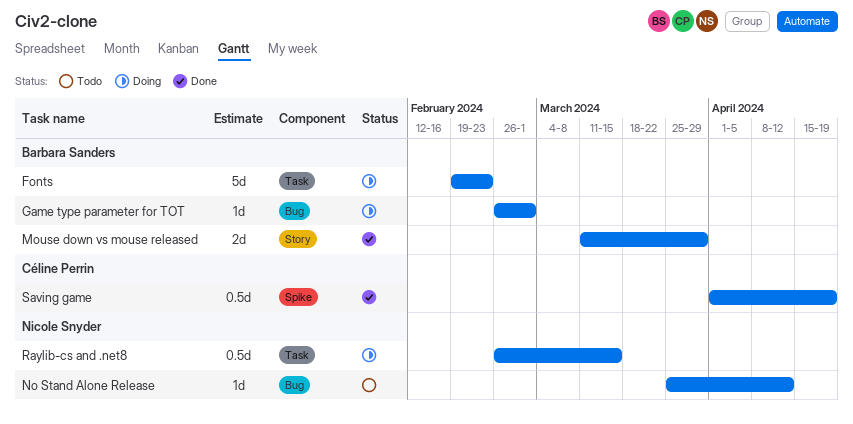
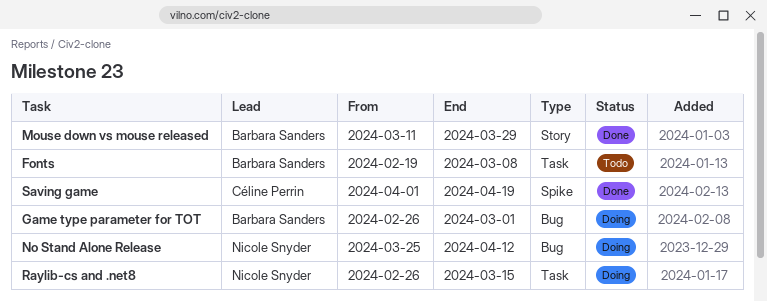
Fonts, status: Doing -> Todo
Fonts, due: Feb 23 -> Mar 8
No Stand Alone Release, status: Todo -> Doing

